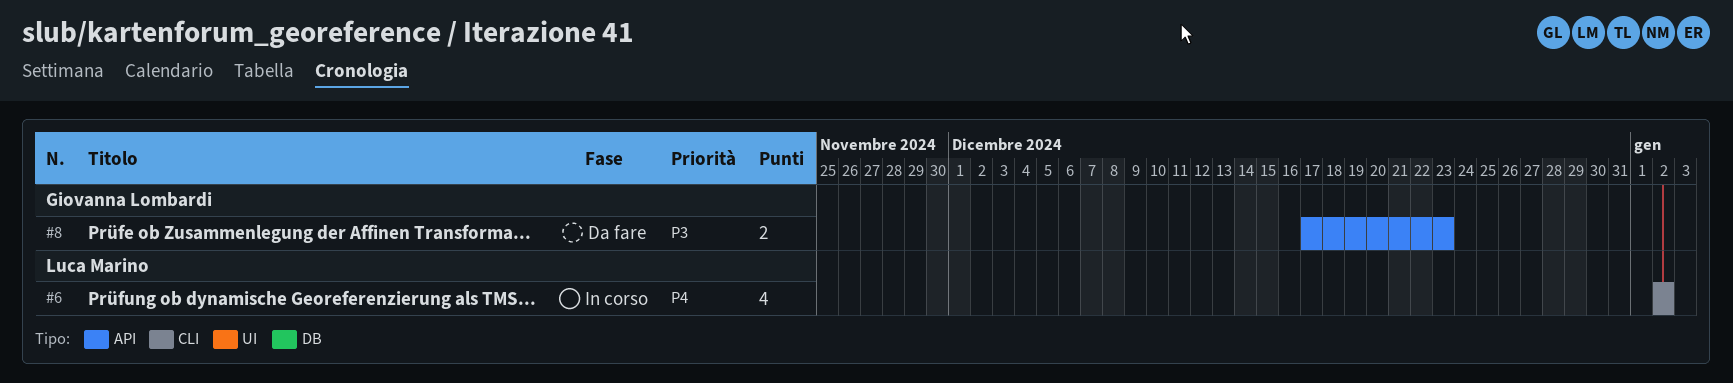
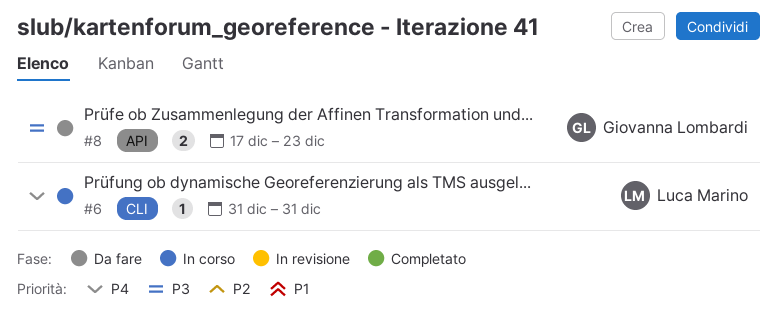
#6, estimate: 4 -> 1
#6, start: Jan 2 -> Dec 31
#6, due: Jan 2 -> Dec 31

